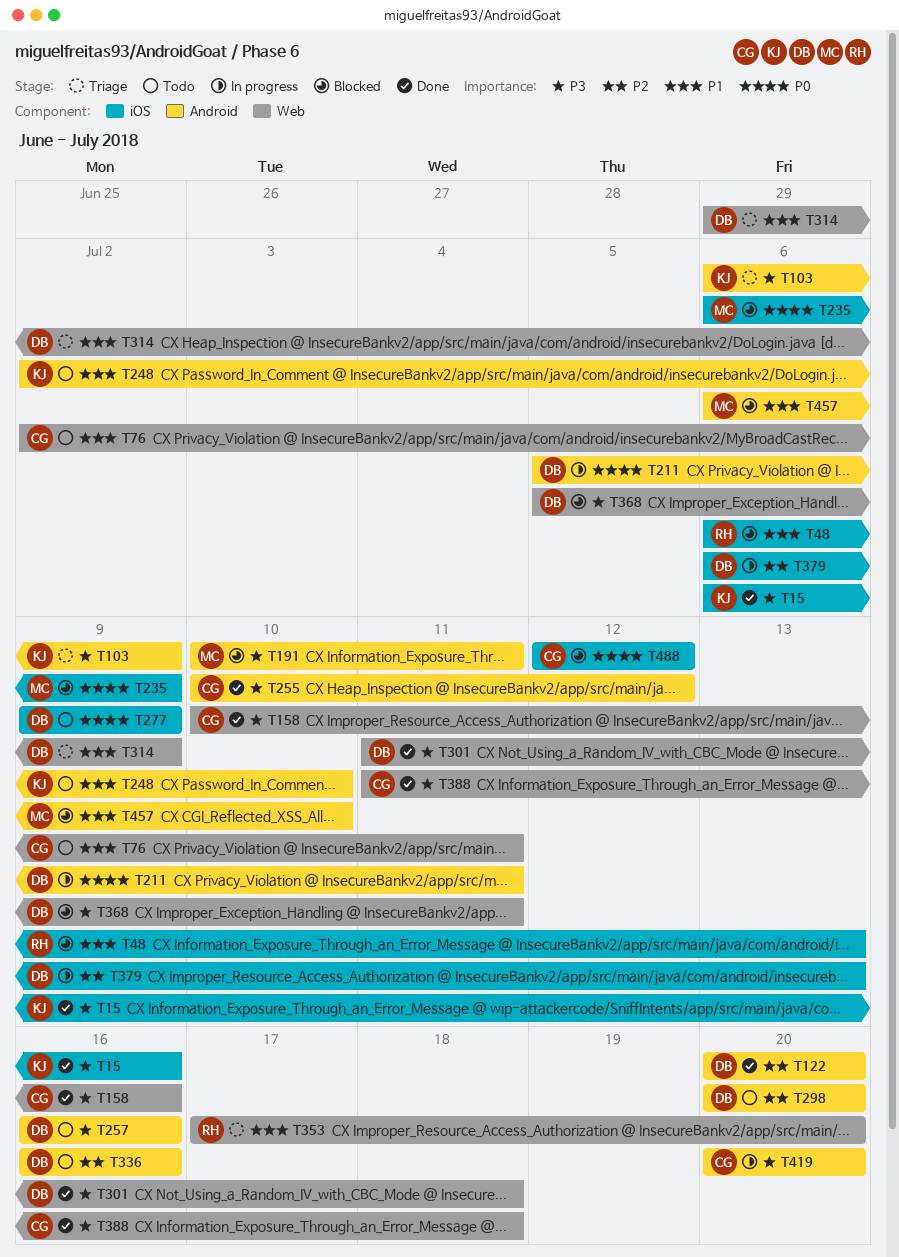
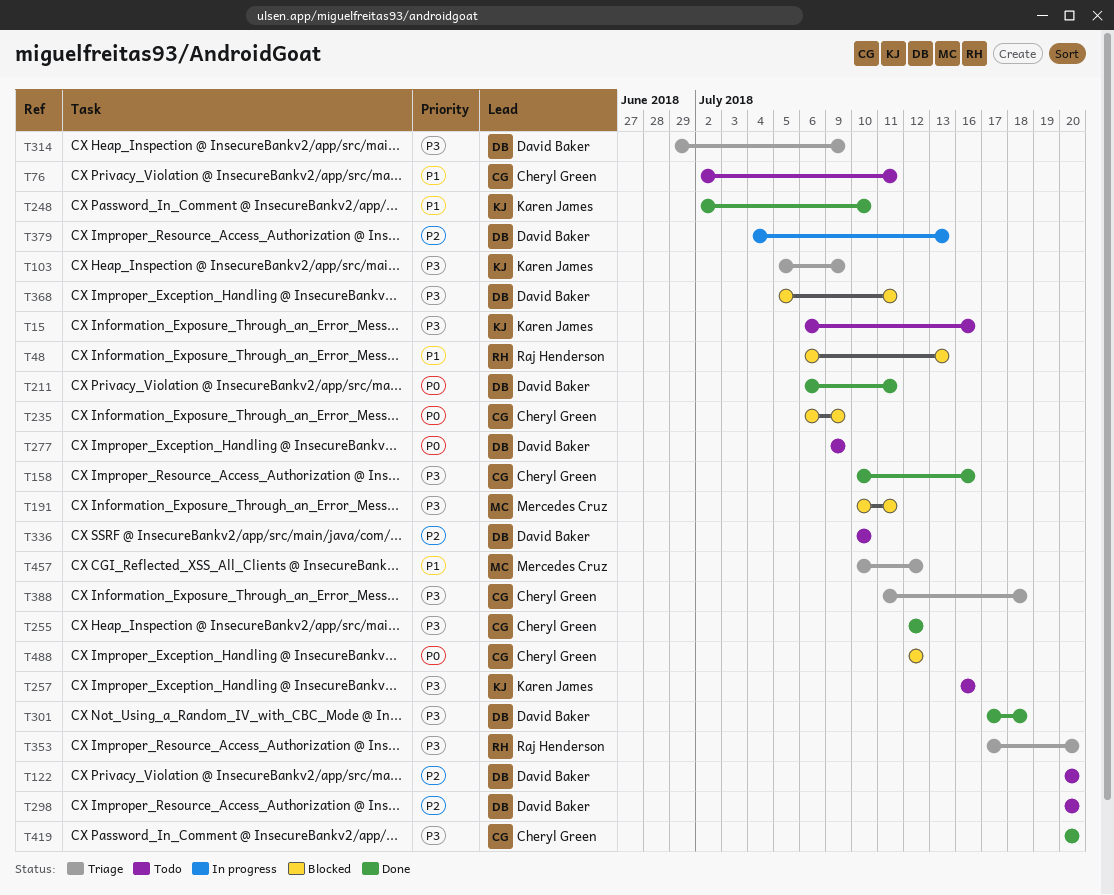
T15, status: Done -> Todo
T103, start: Jul 6 -> Jul 5
T122, status: Done -> Todo
T211, status: In progress -> Done
T211, start: Jul 5 -> Jul 6
T235, owner: Mercedes Cruz -> Cheryl Green
T248, status: Todo -> Done
T255, start: Jul 10 -> Jul 12
T257, owner: David Baker -> Karen James
T301, start: Jul 11 -> Jul 17
T314, priority: P1 -> P3
T336, start: Jul 16 -> Jul 10
T336, due: Jul 16 -> Jul 10
T353, priority: P1 -> P3
T379, start: Jul 6 -> Jul 4
T388, status: Done -> Triage
T419, status: In progress -> Done
T457, status: Blocked -> Triage
T457, start: Jul 6 -> Jul 10
T457, due: Jul 10 -> Jul 12

